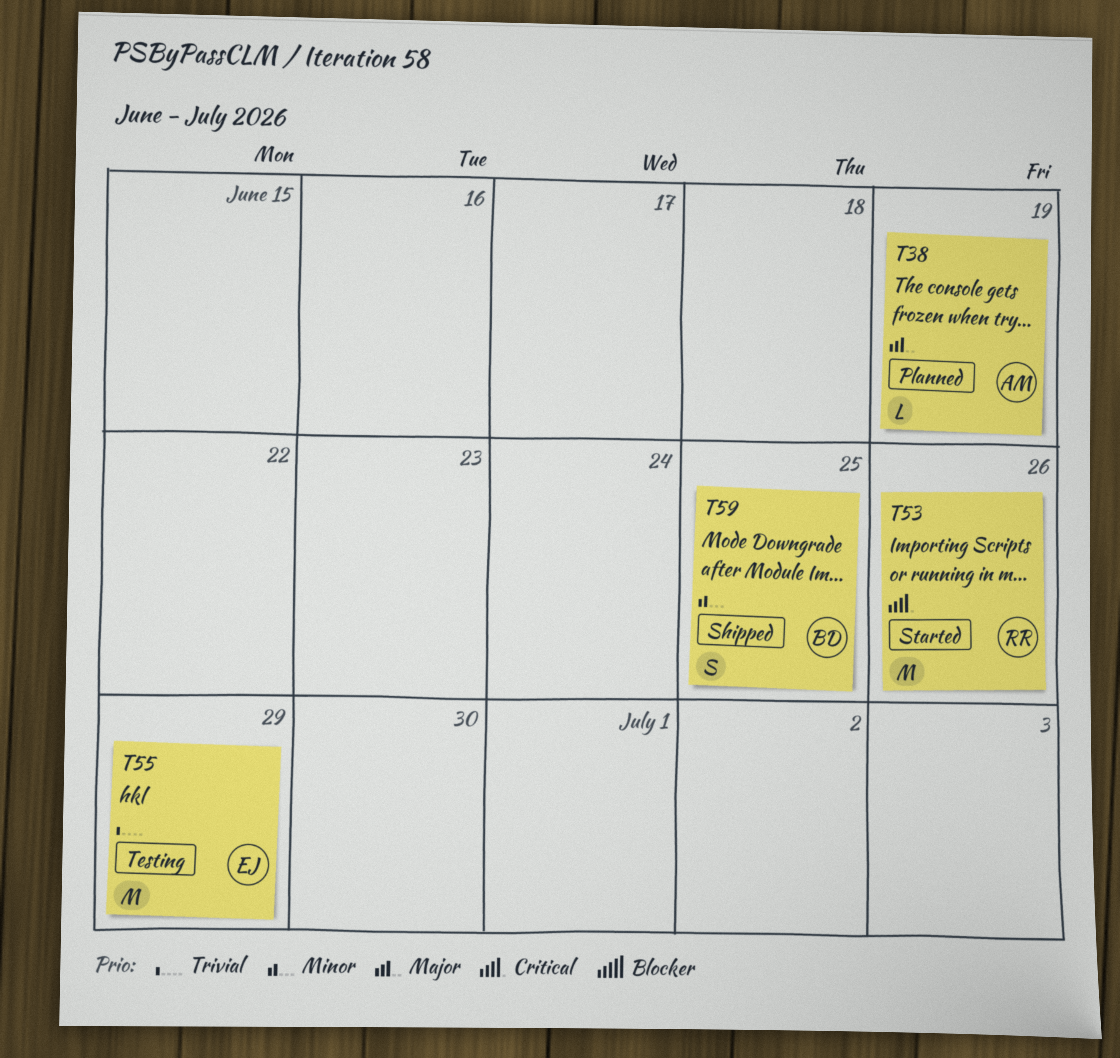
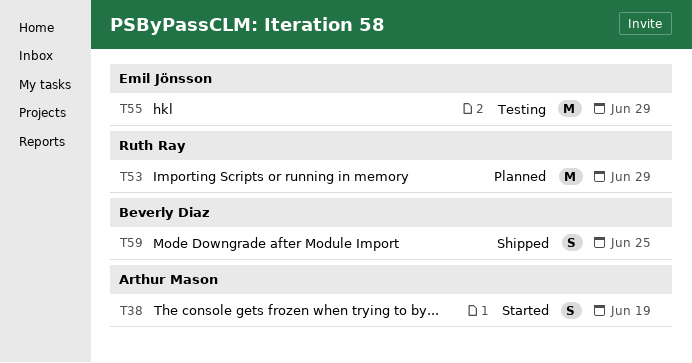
T38, status: Planned -> Started
T38, estimate: L -> S
T53, status: Started -> Planned
T53, due: Jun 26 -> Jun 29

